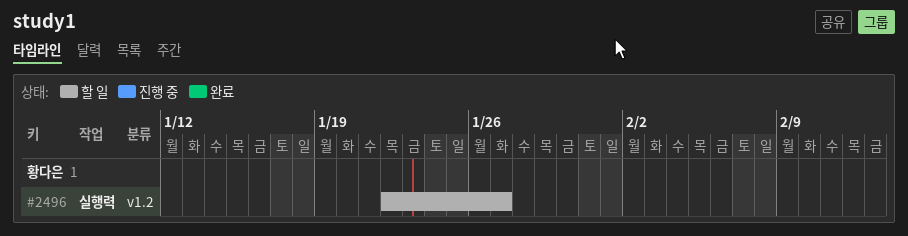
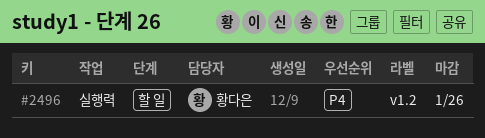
#2496, due: Jan 27 -> Jan 26

